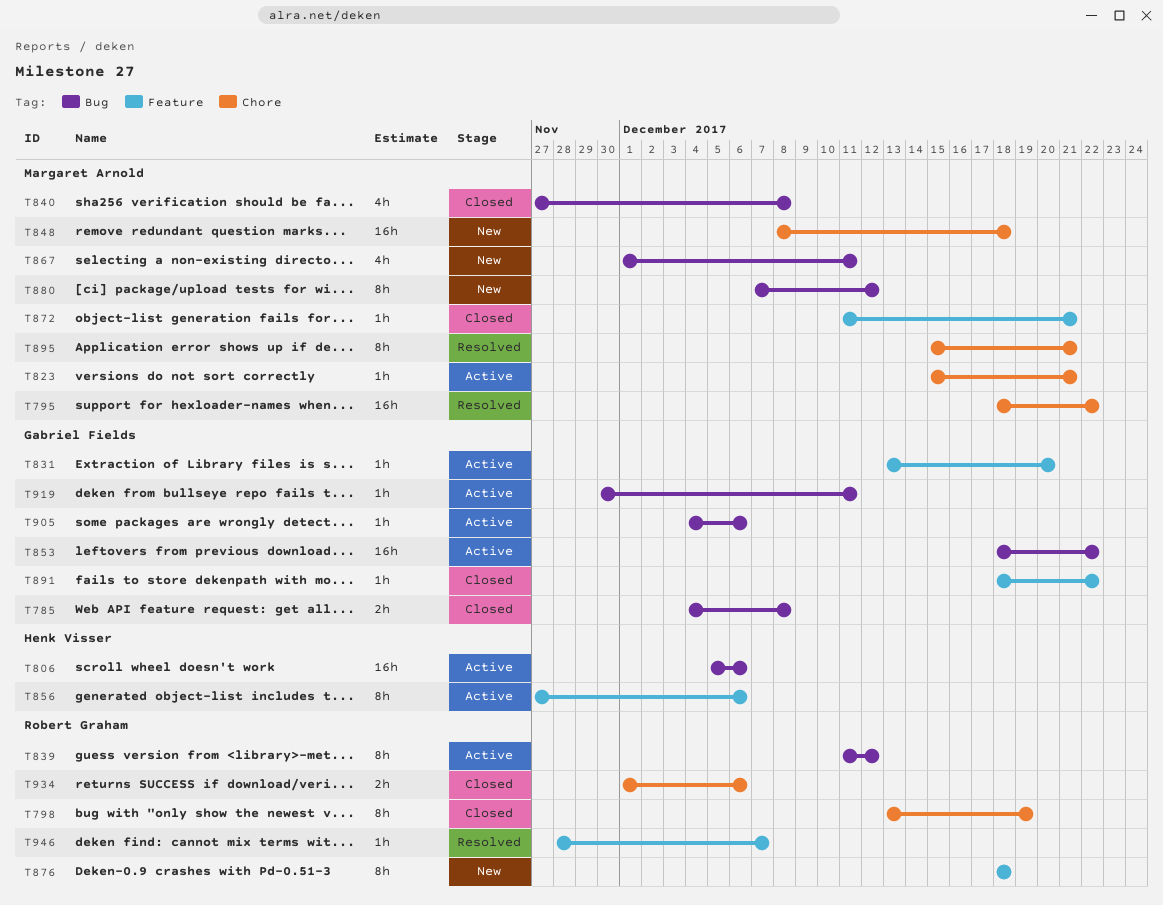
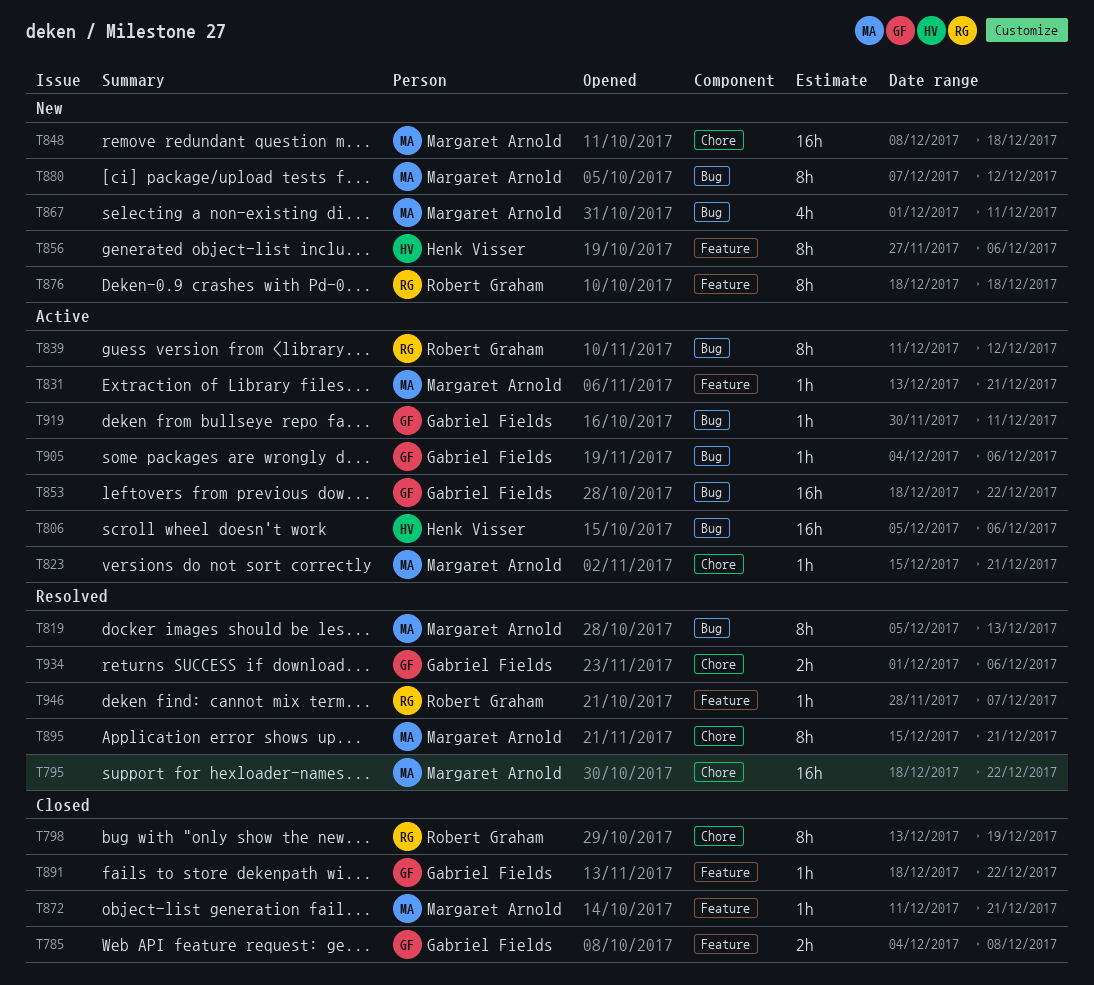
T785, label: Bug -> Feature
T819: none -> present
T831, owner: Gabriel Fields -> Margaret Arnold
T831, due: Dec 20 -> Dec 21
T840: present -> none
T856, status: Active -> New
T934, status: Closed -> Resolved
T934, owner: Robert Graham -> Gabriel Fields

